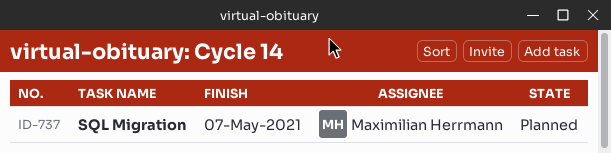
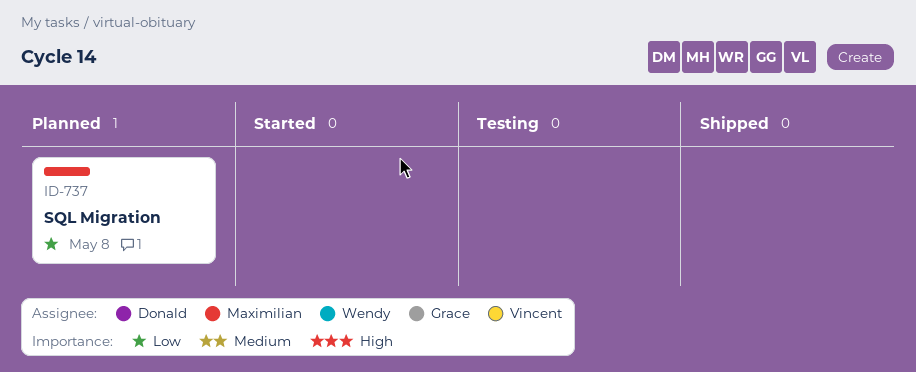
ID-737, due: May 7 -> May 8

